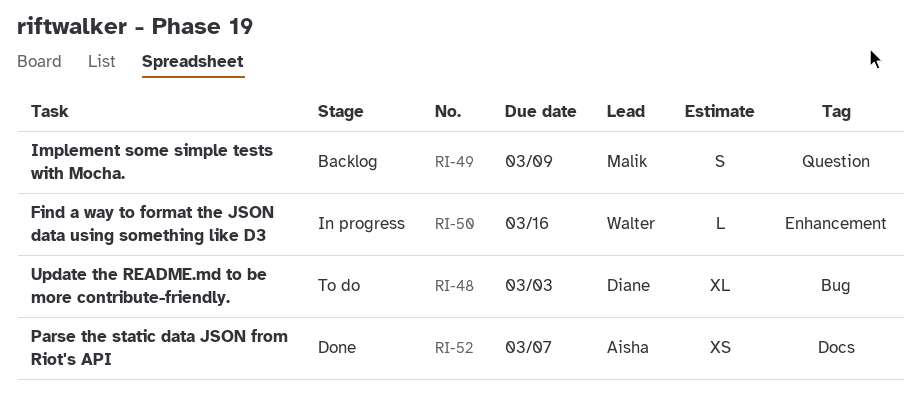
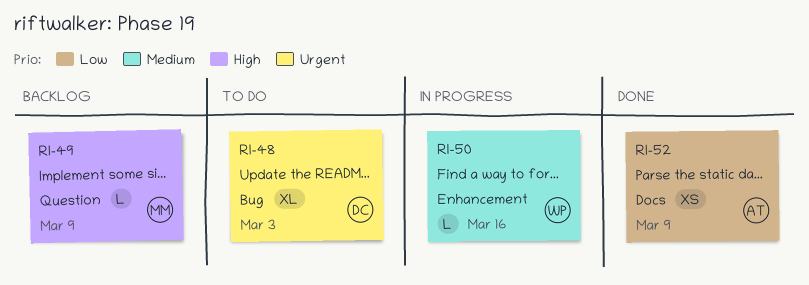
RI-49, estimate: S -> L
RI-52, due: Mar 7 -> Mar 9

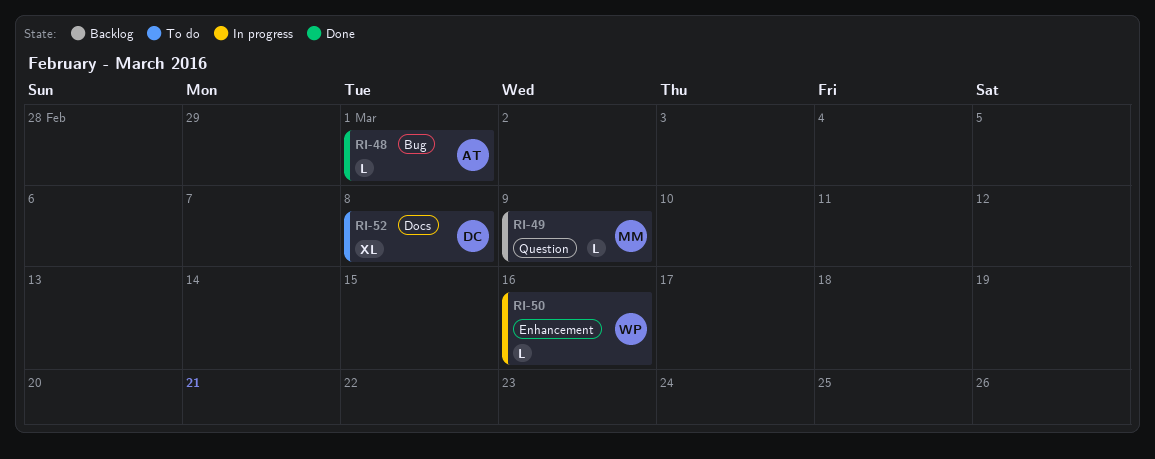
RI-48, status: To do -> Done
RI-48, owner: DC -> AT
RI-48, estimate: XL -> L
RI-48, due: Mar 3 -> Mar 1
RI-52, status: Done -> To do
RI-52, owner: AT -> DC
RI-52, estimate: XS -> XL
RI-52, due: Mar 9 -> Mar 8

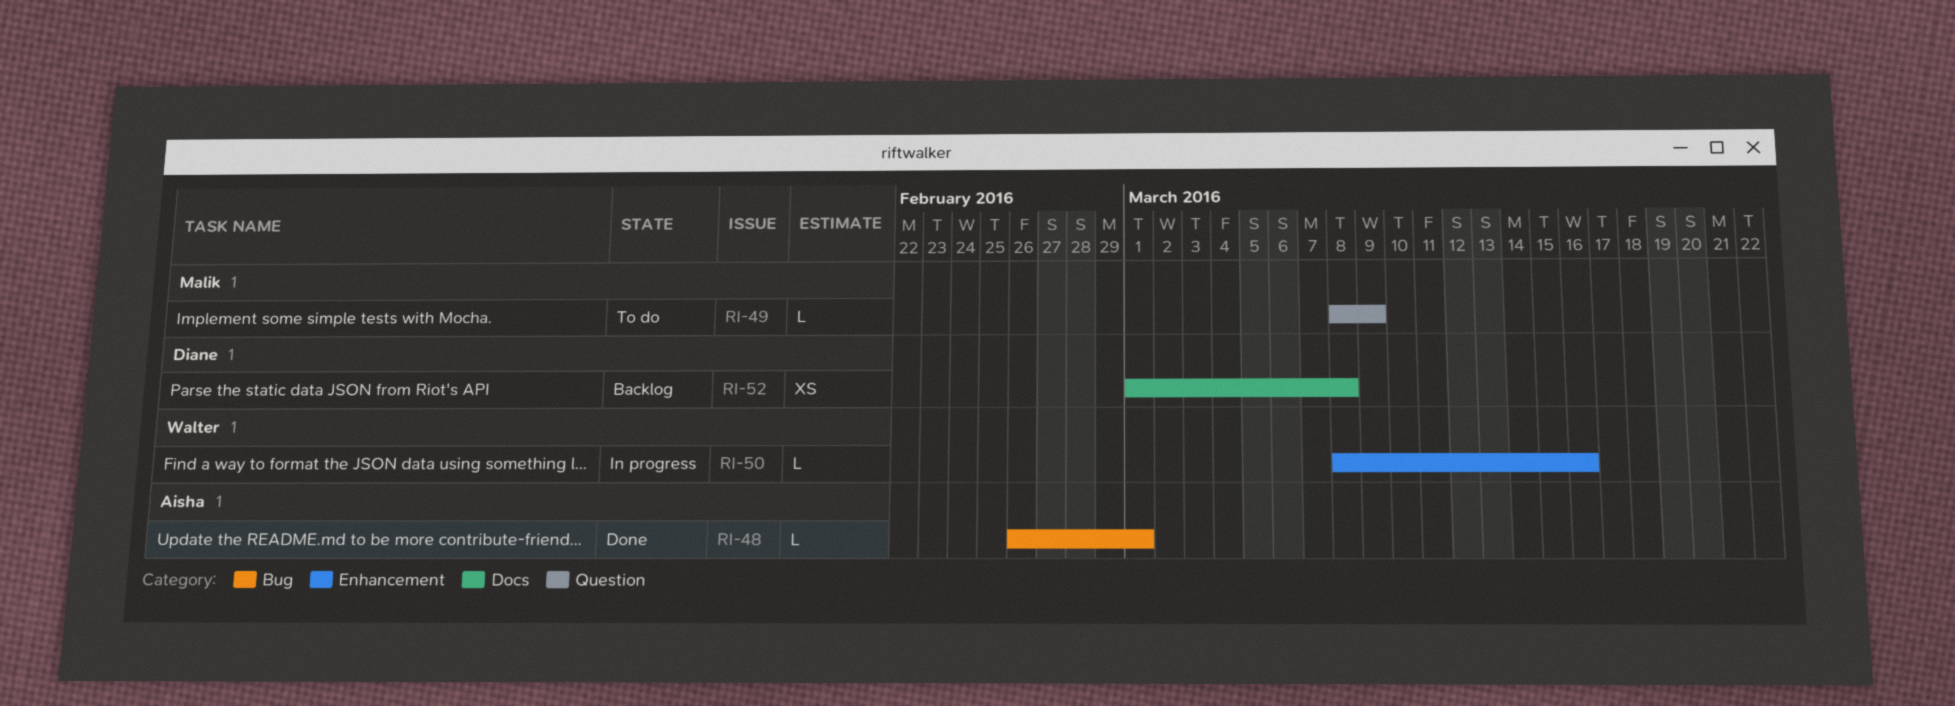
RI-49, status: Backlog -> To do
RI-52, status: To do -> Backlog
RI-52, estimate: XL -> XS

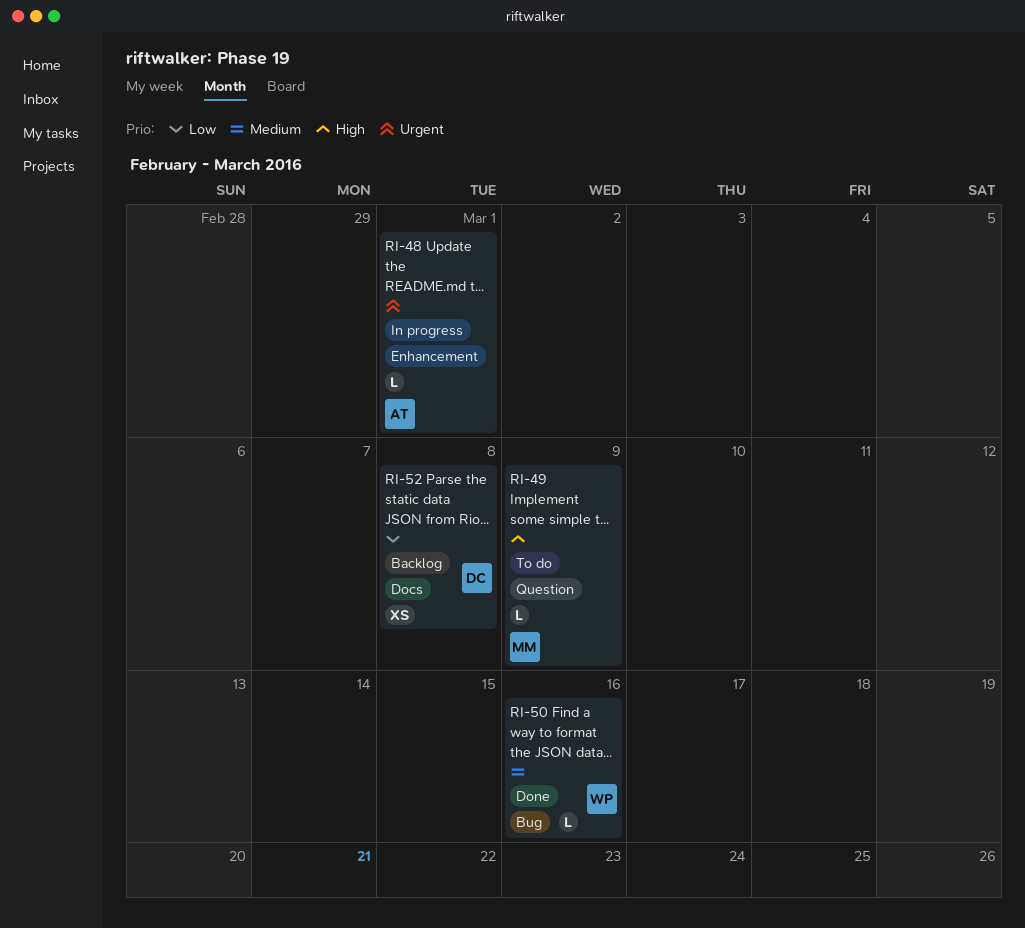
RI-48, status: Done -> In progress
RI-48, label: Bug -> Enhancement
RI-50, status: In progress -> Done
RI-50, label: Enhancement -> Bug

